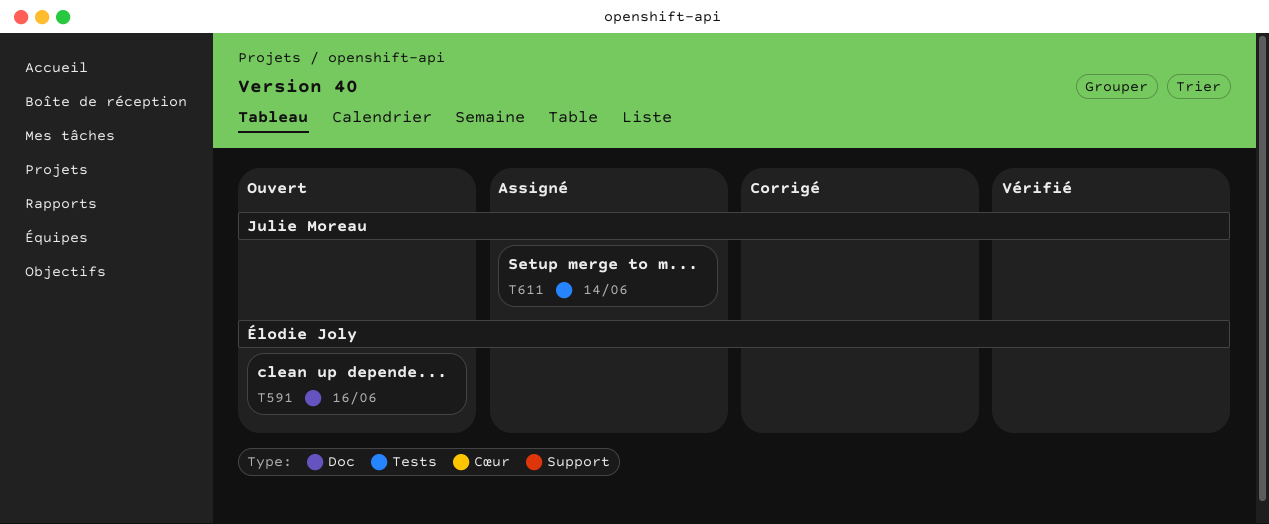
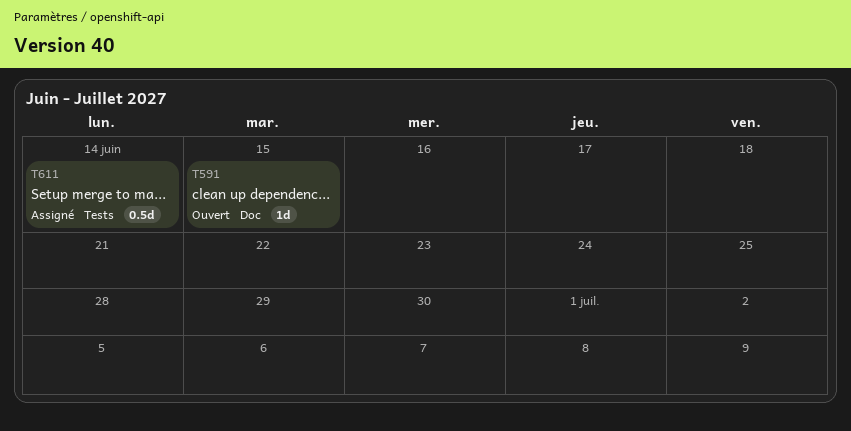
T591, due: Jun 16 -> Jun 15

